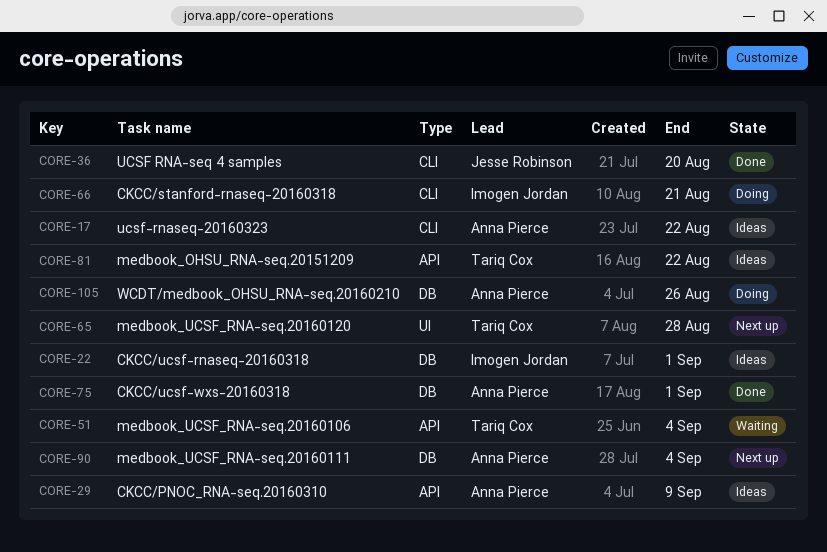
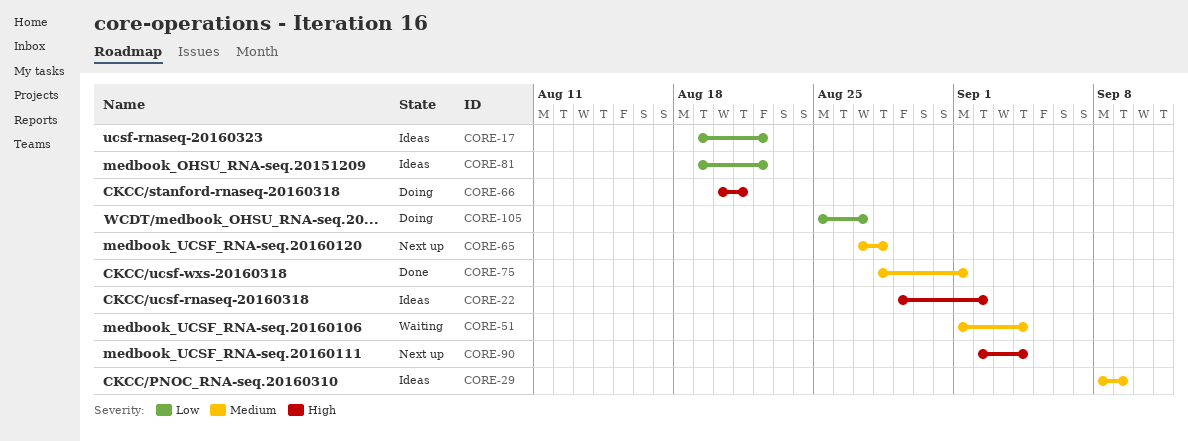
CORE-22, due: Sep 1 -> Sep 2
CORE-36: present -> none
CORE-105, due: Aug 26 -> Aug 27

